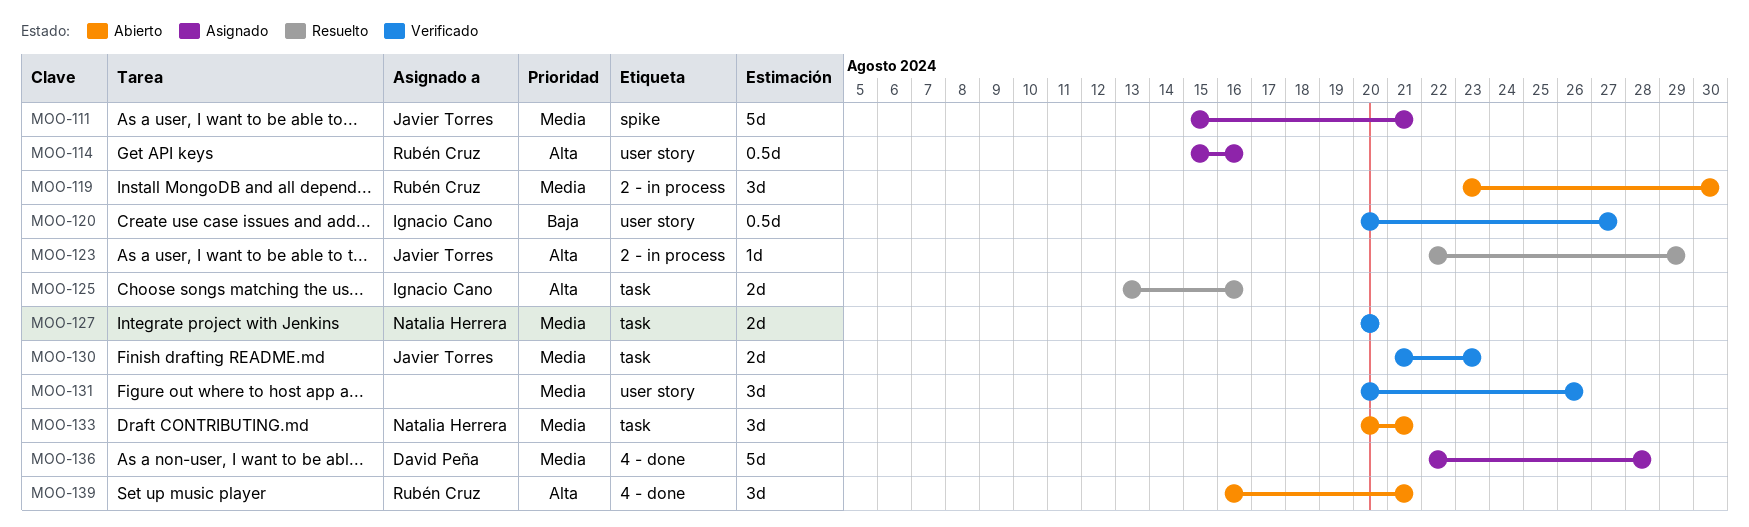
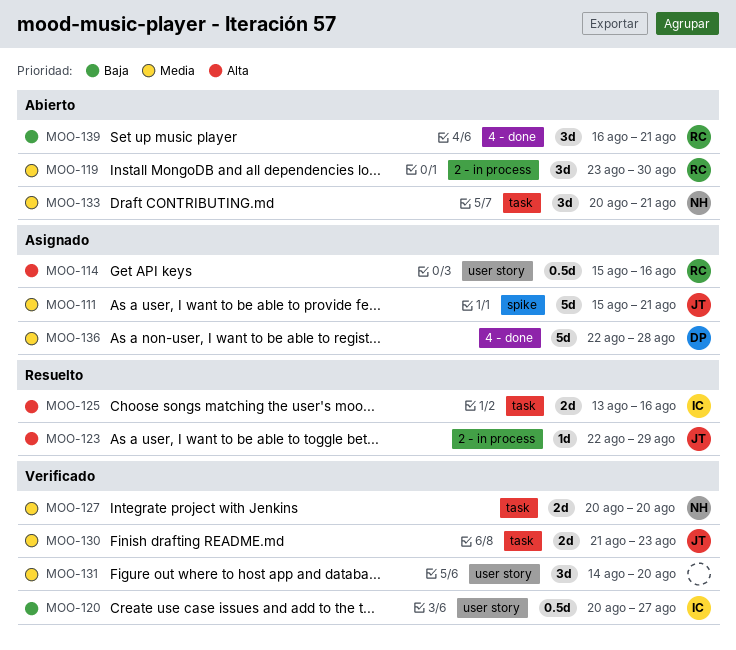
MOO-131, start: Aug 20 -> Aug 14
MOO-131, due: Aug 26 -> Aug 20
MOO-139, priority: Alta -> Baja

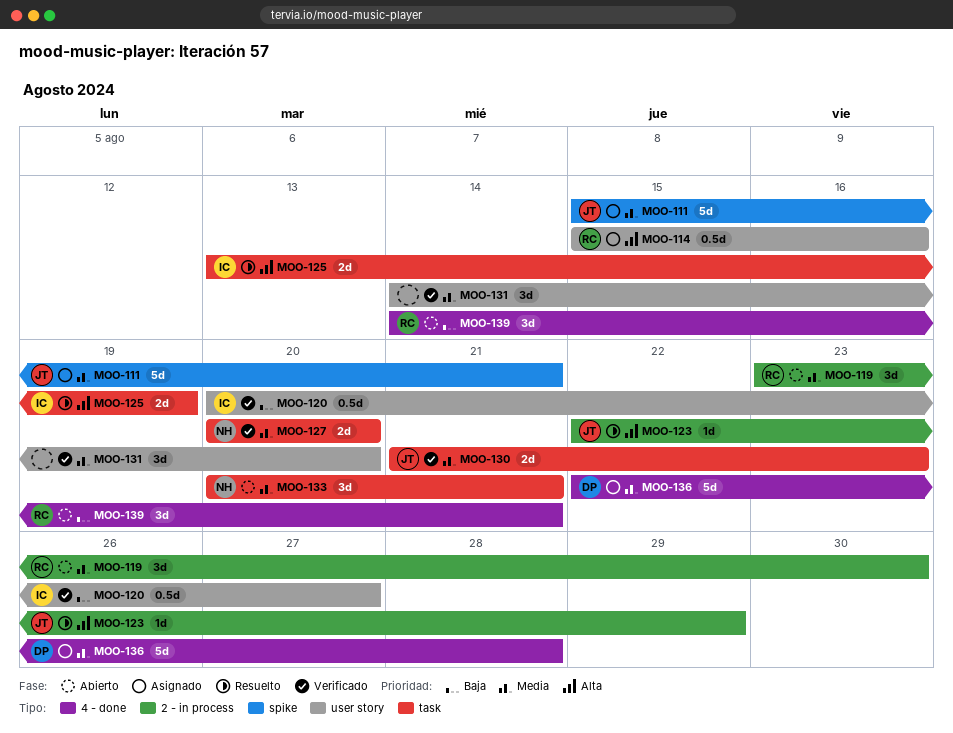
MOO-125, due: Aug 16 -> Aug 19
MOO-139, start: Aug 16 -> Aug 14

